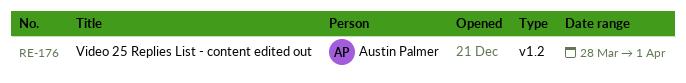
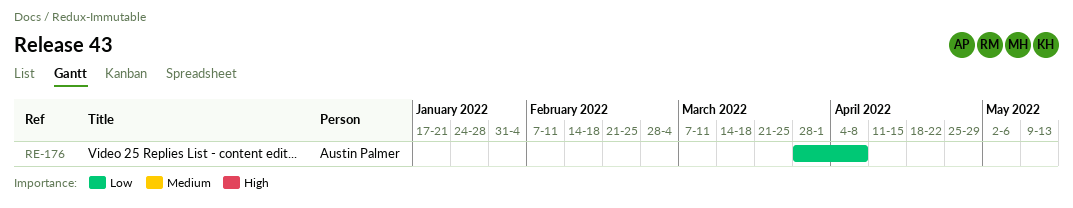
RE-176, due: Apr 1 -> Apr 8

